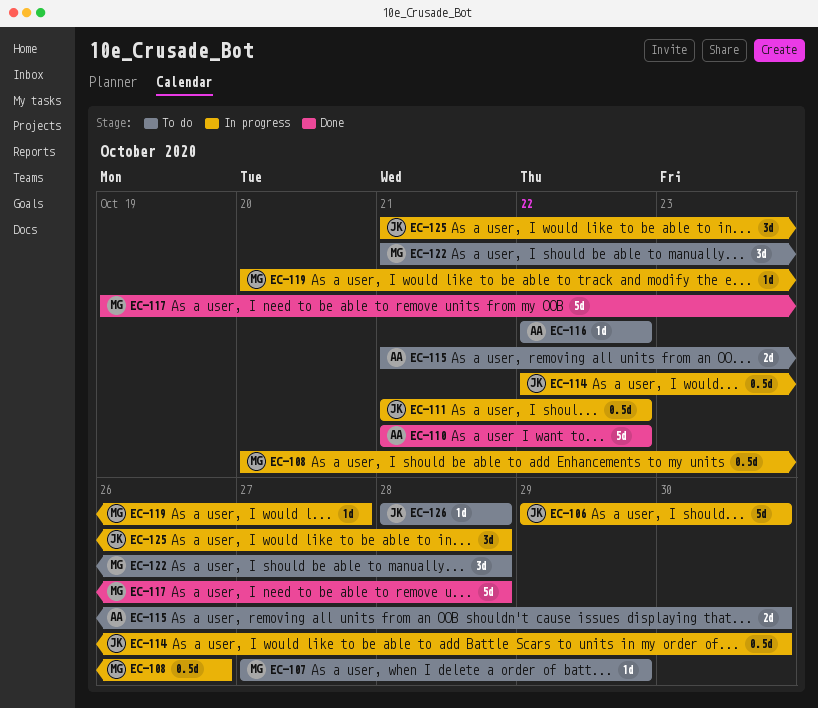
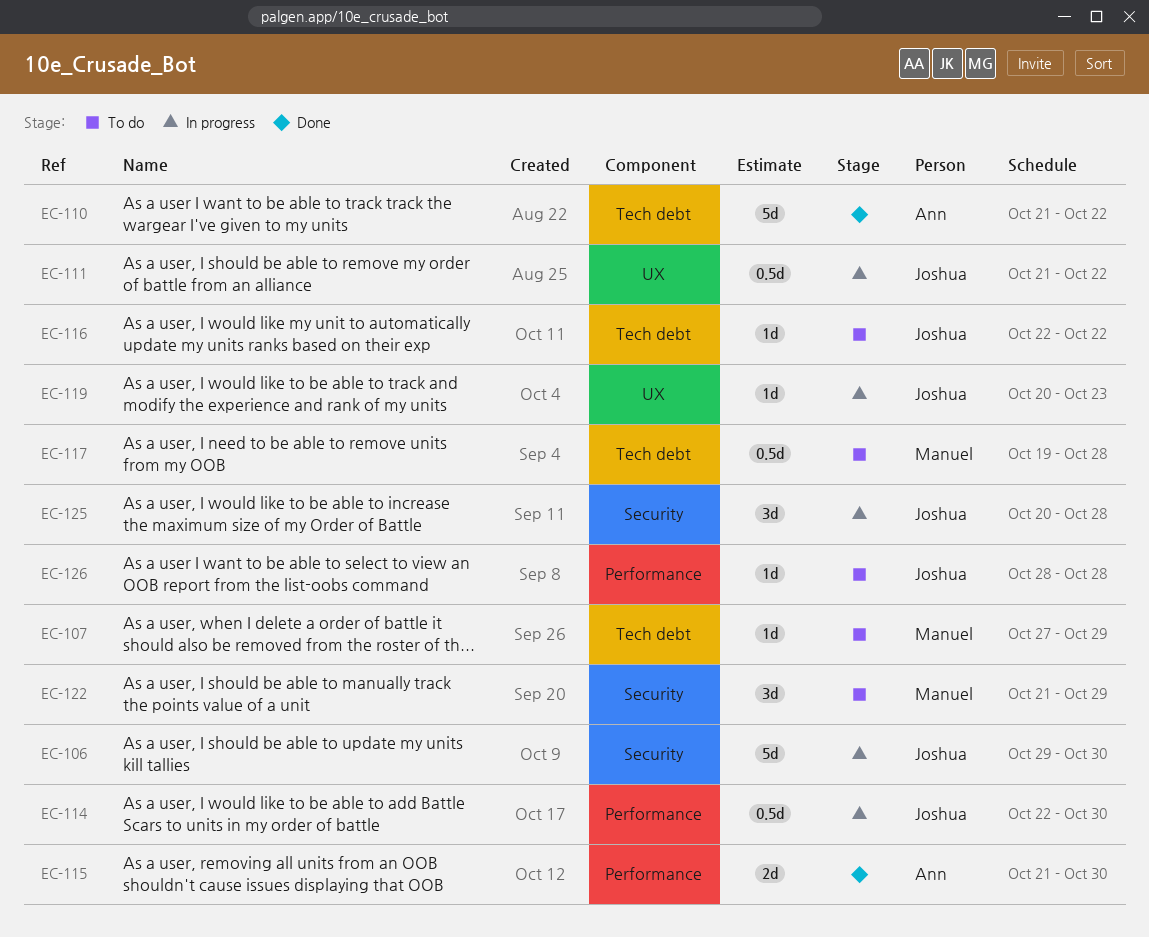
EC-108: present -> none
EC-115, status: To do -> Done
EC-116, owner: Ann -> Joshua
EC-117, status: Done -> To do
EC-117, estimate: 5d -> 0.5d
EC-119, owner: Manuel -> Joshua
EC-119, due: Oct 27 -> Oct 23
EC-122, due: Oct 28 -> Oct 29
EC-125, start: Oct 21 -> Oct 20

